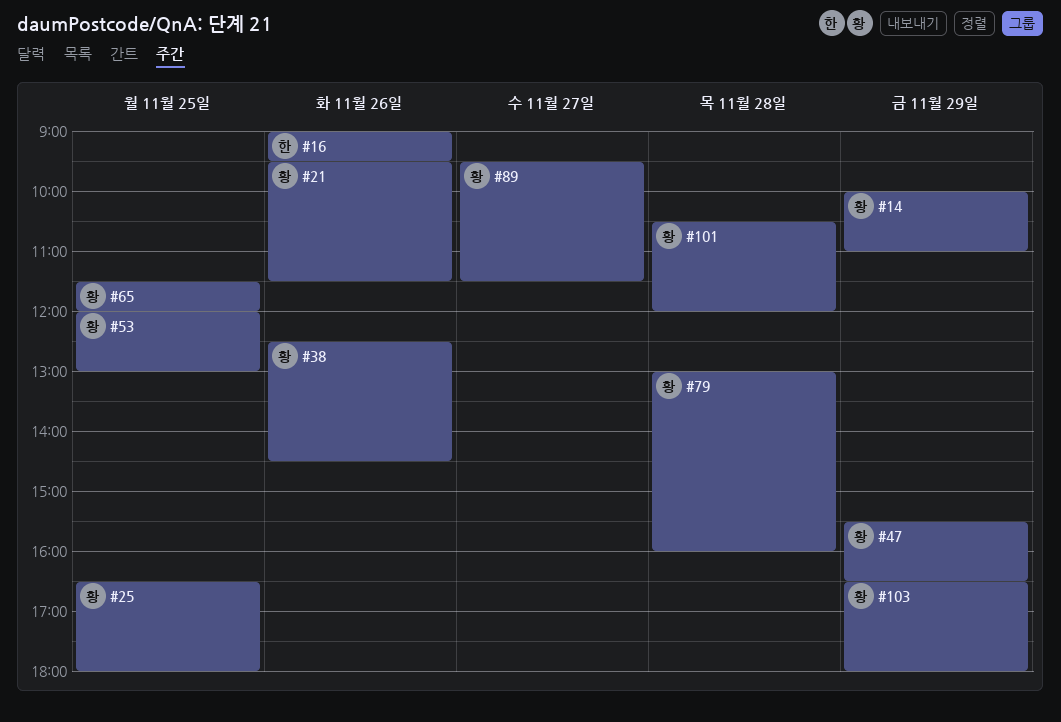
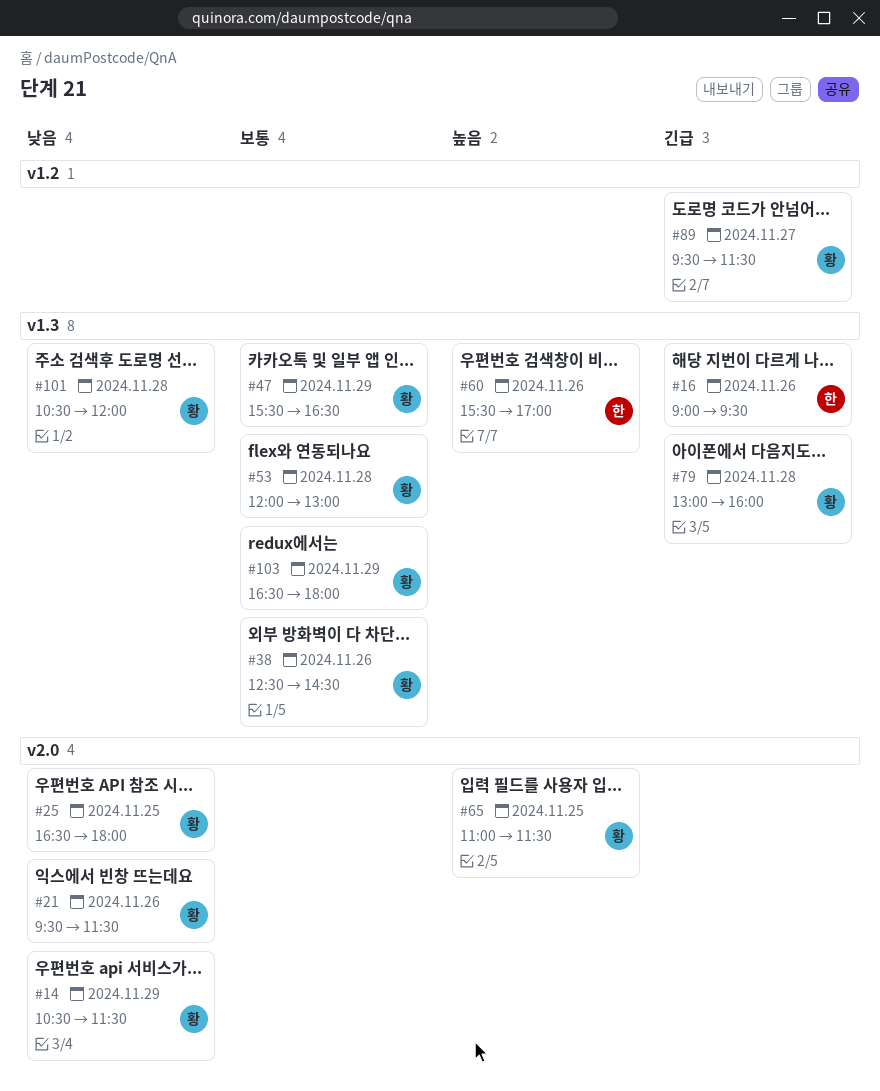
#14, begins: 10:00 -> 10:30
#14, ends: 11:00 -> 11:30
#53, day: Nov 25 -> Nov 28
#60: none -> present
#65, begins: 11:30 -> 11:00
#65, ends: 12:00 -> 11:30

